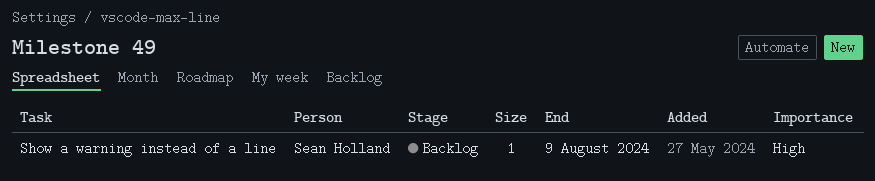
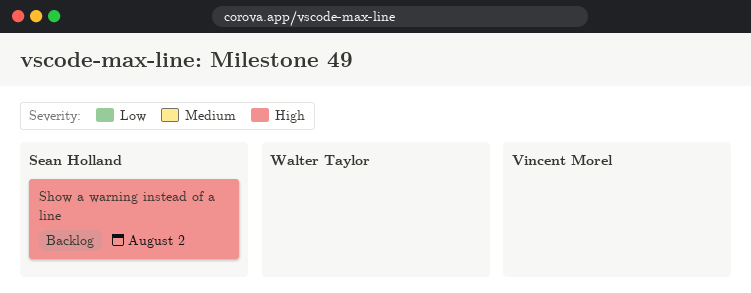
Show a warning instead of a line, due: Aug 9 -> Aug 2

